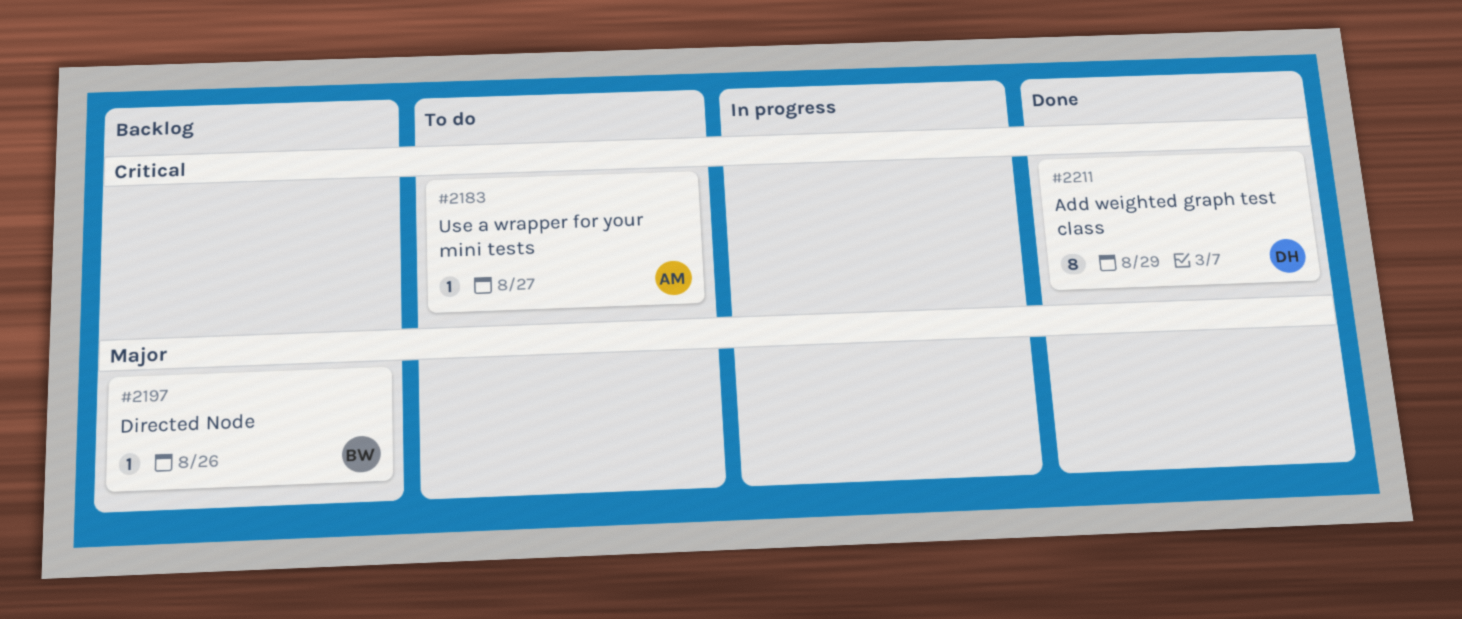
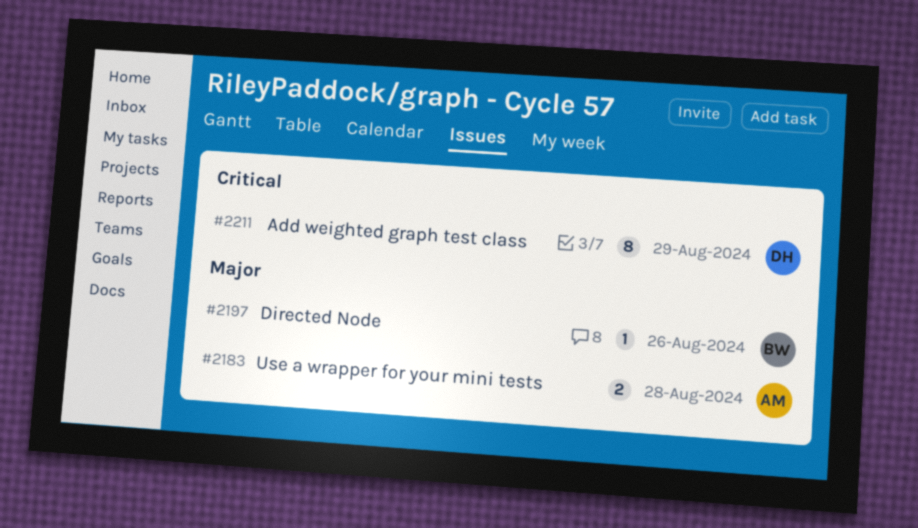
#2183, priority: Critical -> Major
#2183, estimate: 1 -> 2
#2183, due: Aug 27 -> Aug 28

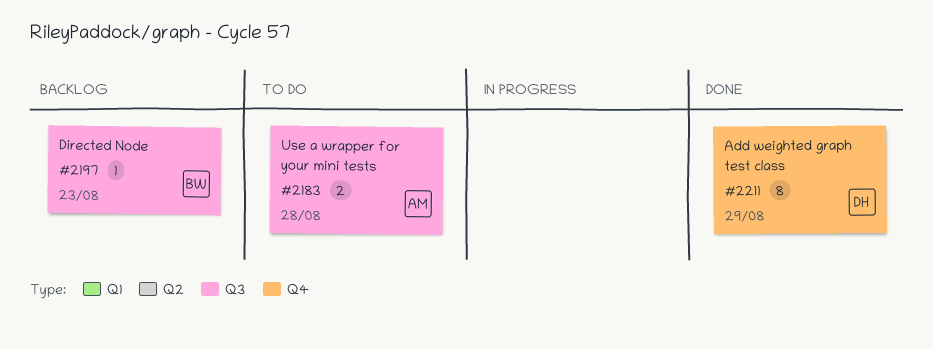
#2197, due: Aug 26 -> Aug 23

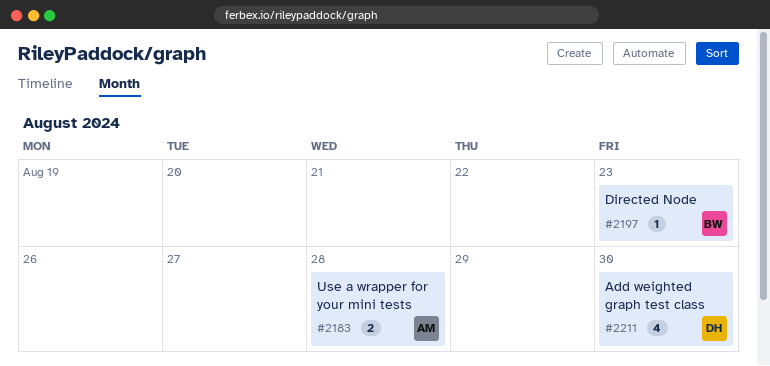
#2211, estimate: 8 -> 4
#2211, due: Aug 29 -> Aug 30

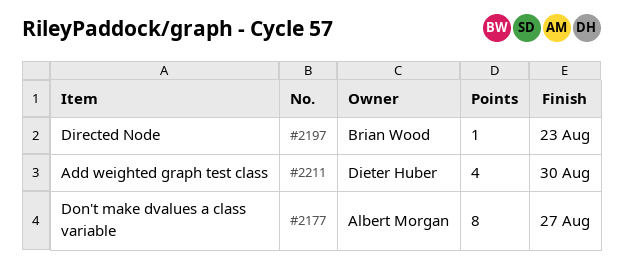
#2177: none -> present
#2183: present -> none

